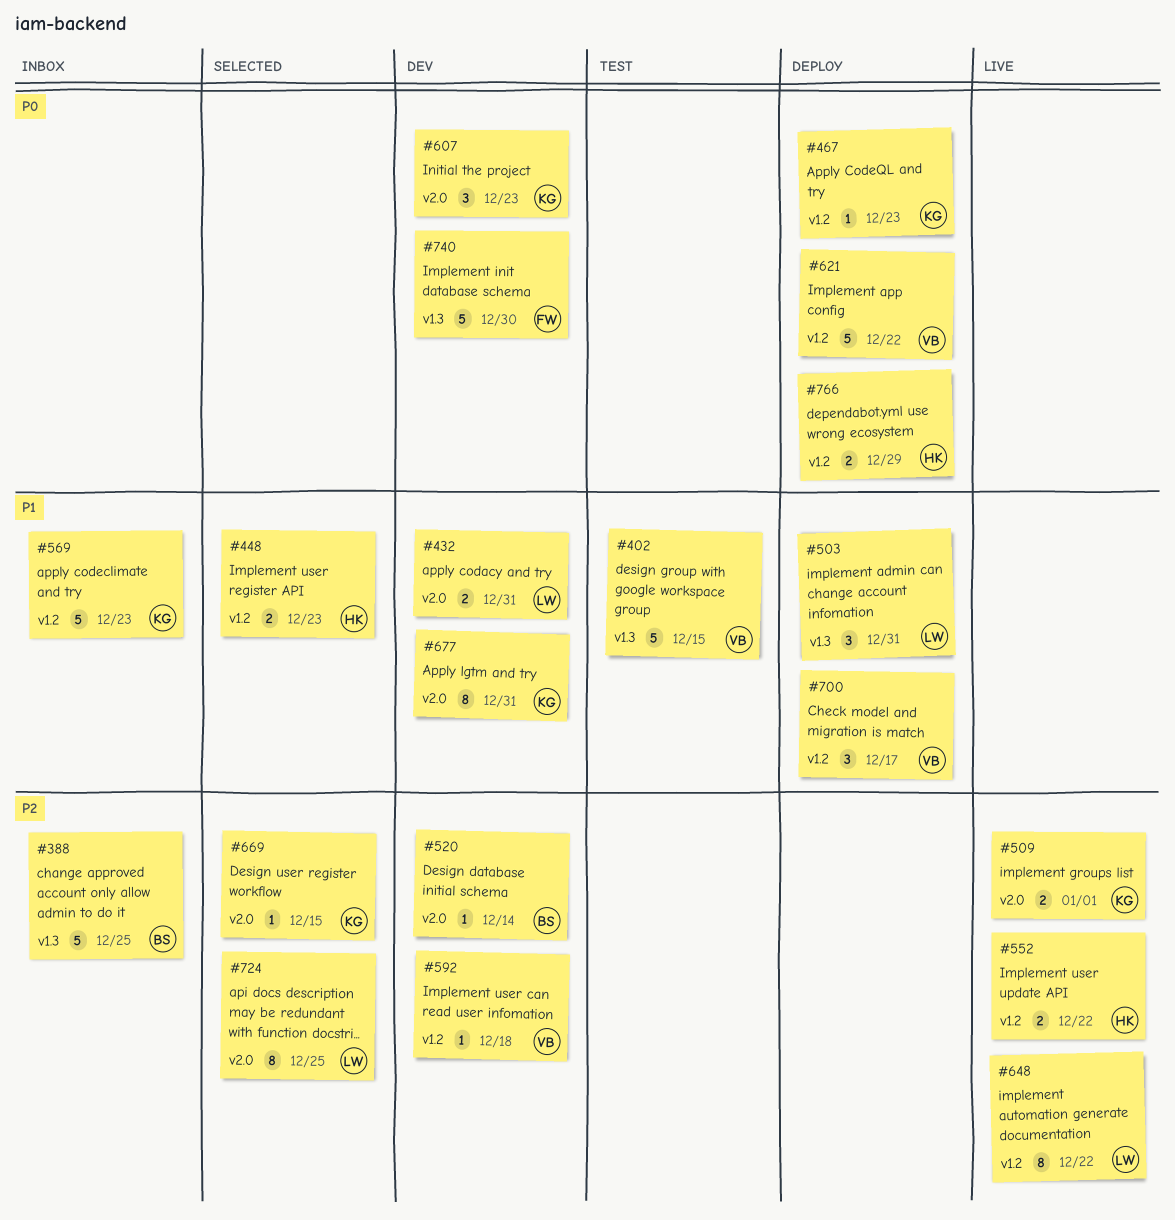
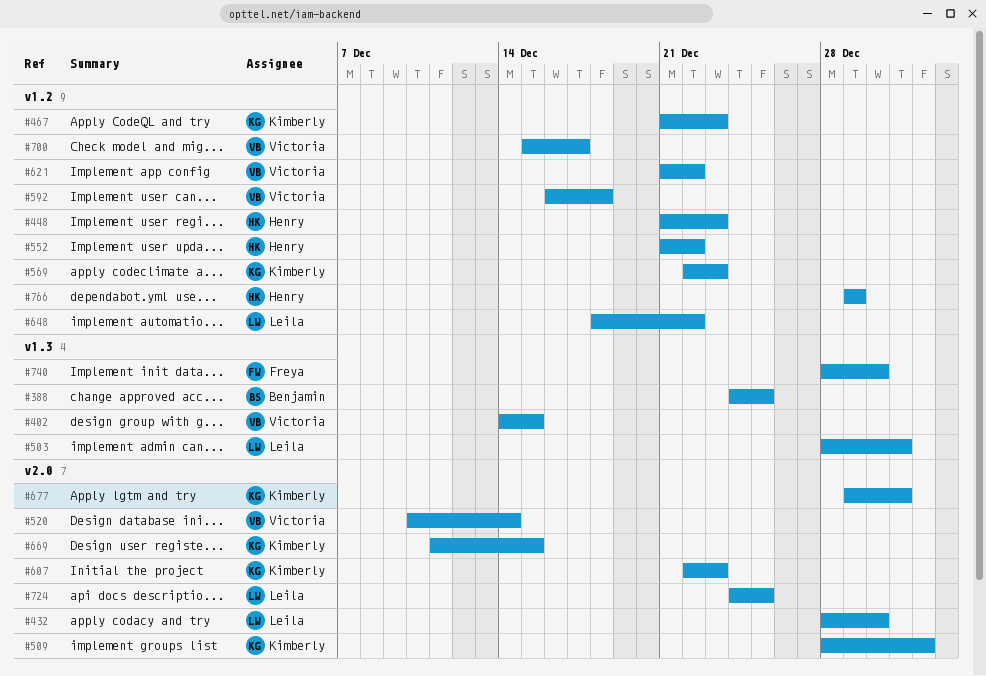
#432, due: Dec 31 -> Dec 30
#520, owner: Benjamin -> Victoria

